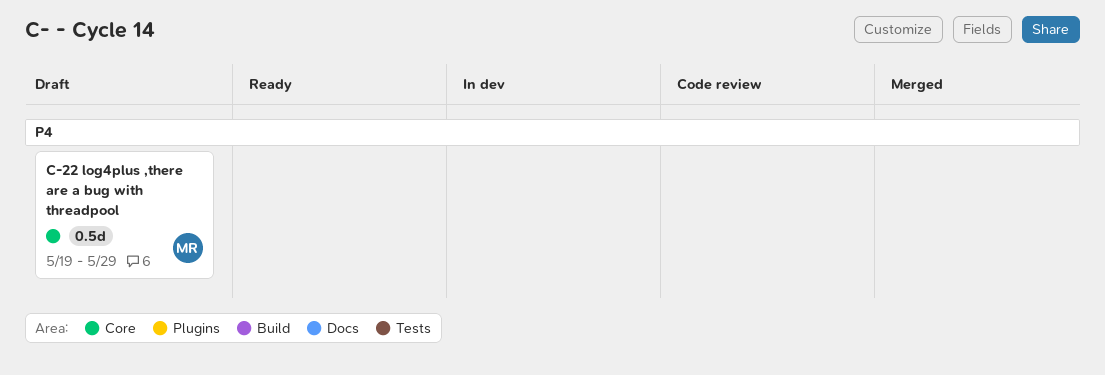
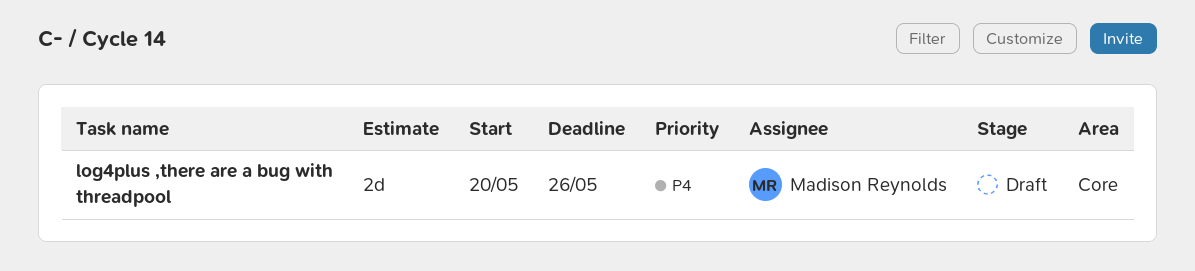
log4plus ,there are a bug with threadpool, estimate: 0.5d -> 2d
log4plus ,there are a bug with threadpool, start: May 19 -> May 20
log4plus ,there are a bug with threadpool, due: May 29 -> May 26

